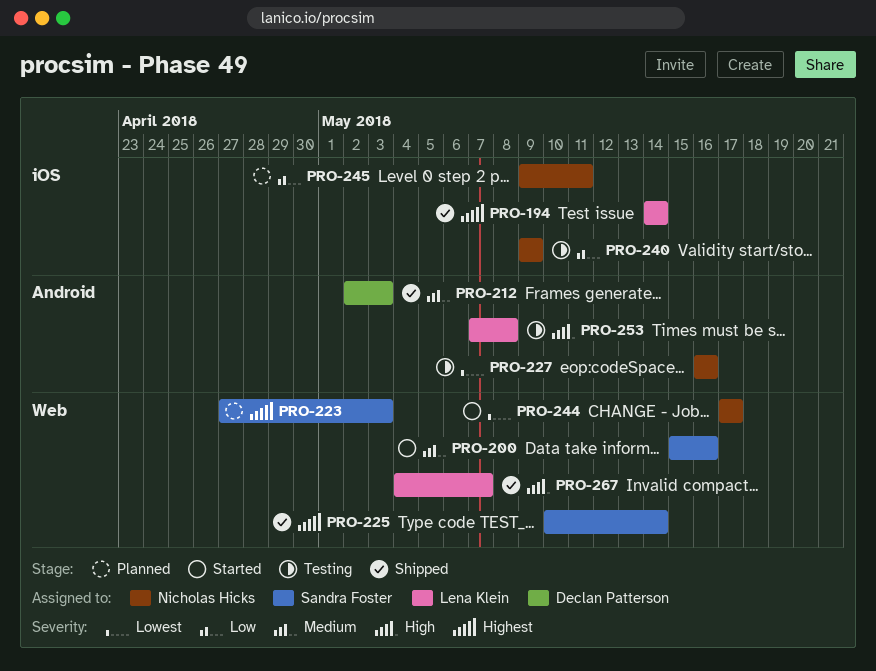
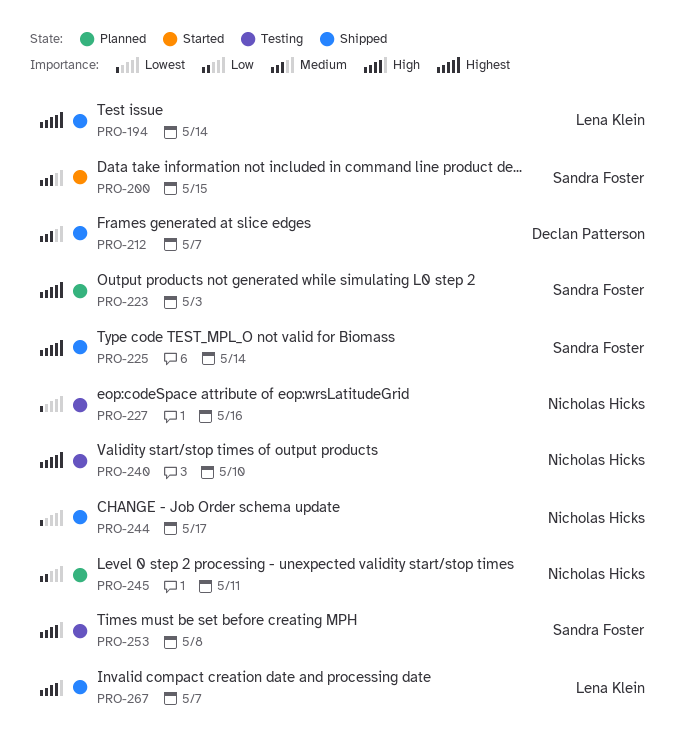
PRO-200, due: May 16 -> May 15
PRO-212, due: May 3 -> May 7
PRO-240, priority: Low -> Highest
PRO-240, due: May 9 -> May 10
PRO-244, status: Started -> Shipped
PRO-253, owner: Lena Klein -> Sandra Foster

